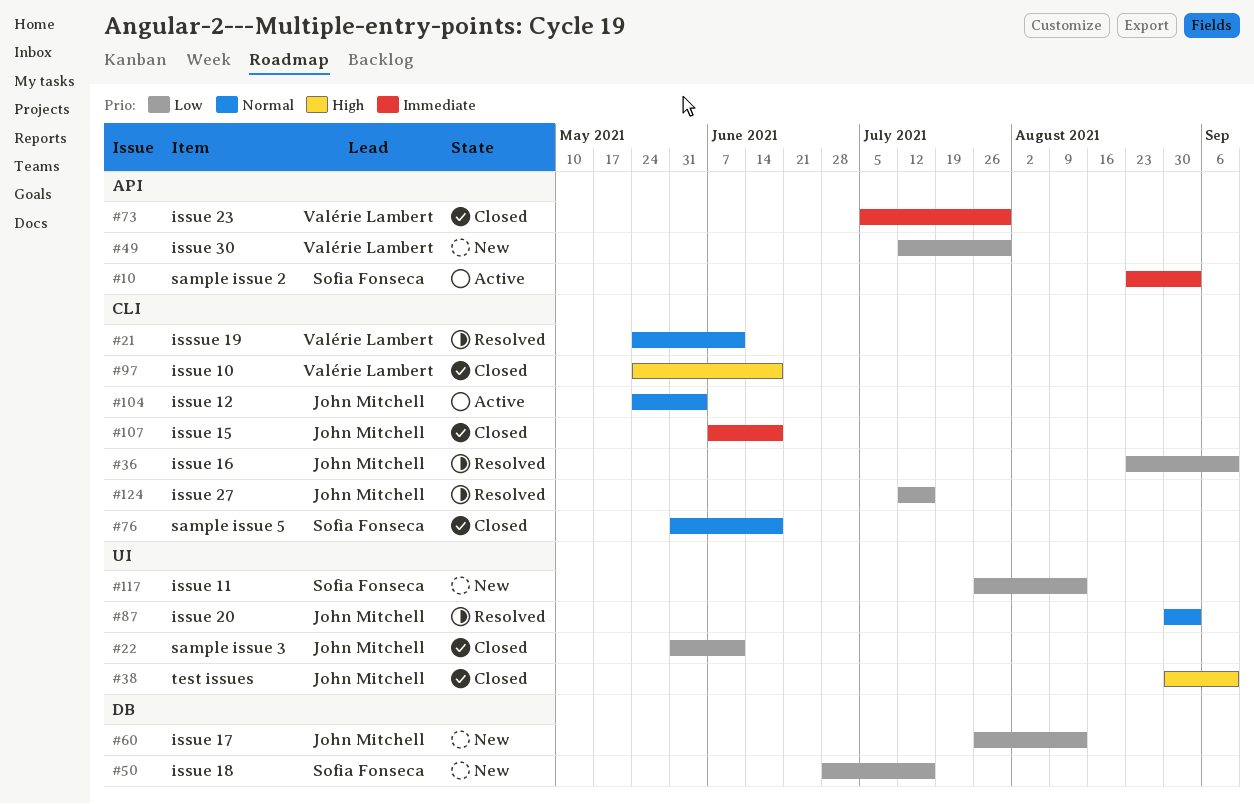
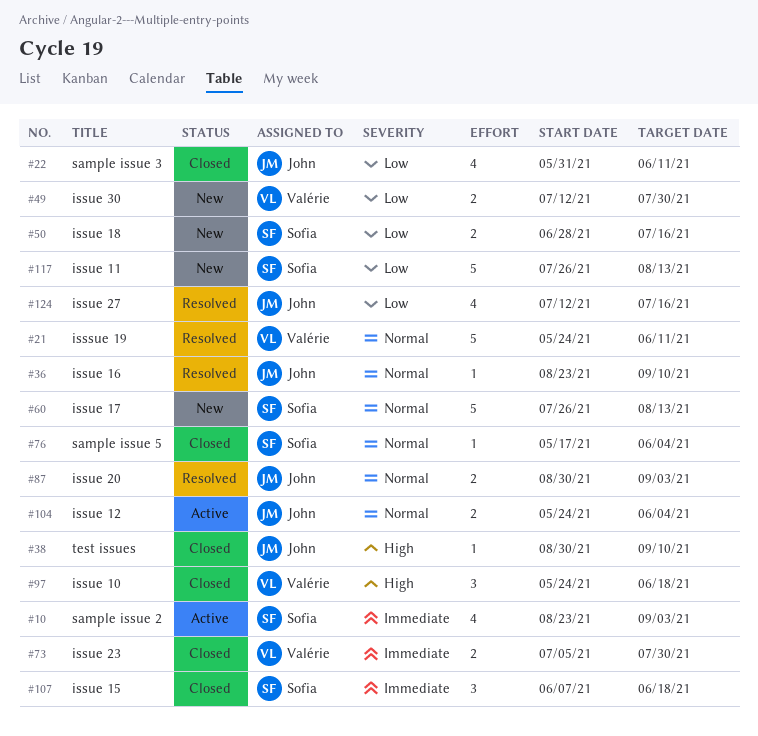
#36, priority: Low -> Normal
#60, owner: John Mitchell -> Sofia Fonseca
#60, priority: Low -> Normal
#76, start: May 31 -> May 17
#76, due: Jun 18 -> Jun 4
#107, owner: John Mitchell -> Sofia Fonseca

